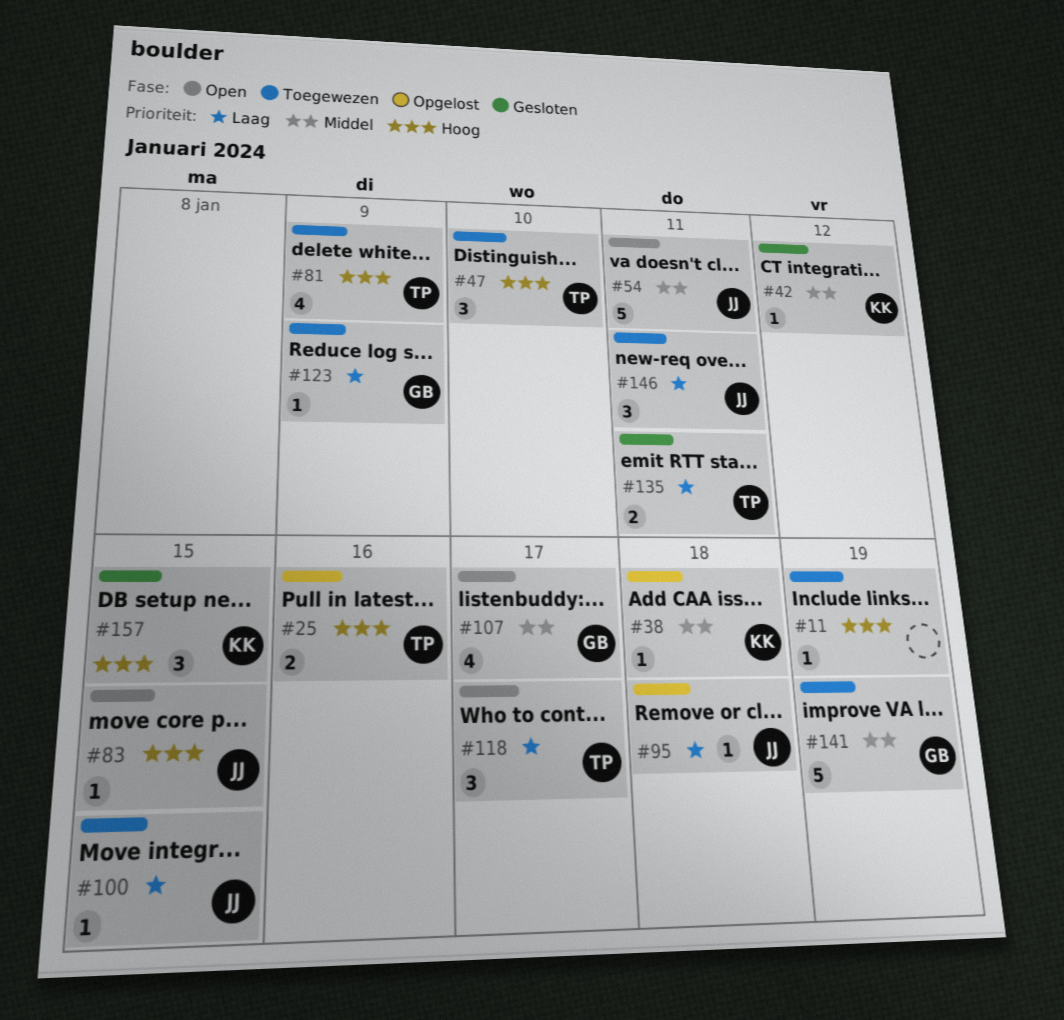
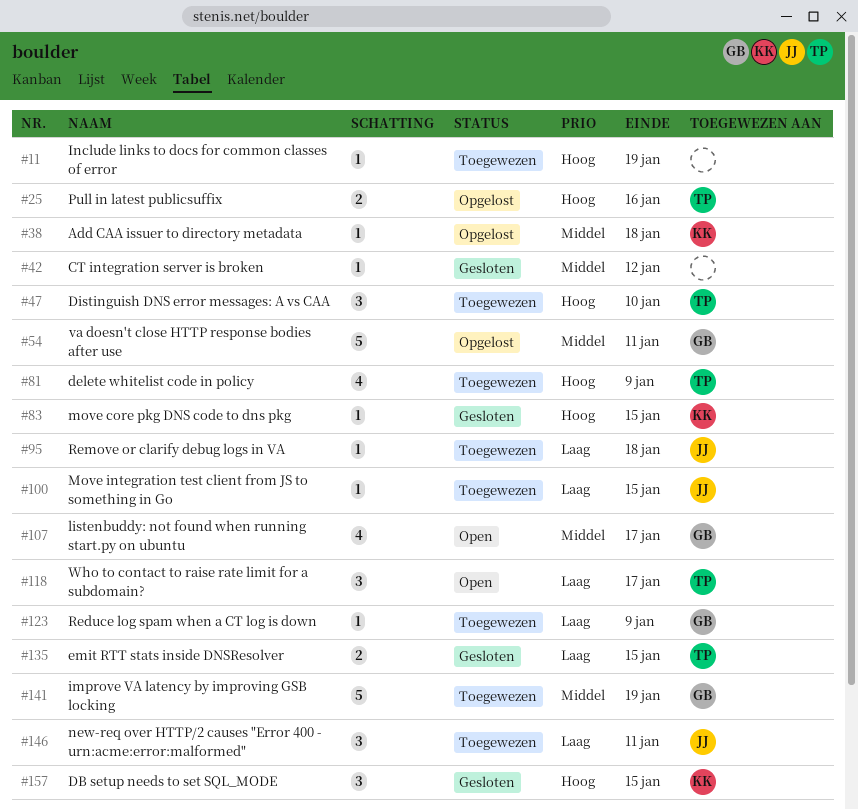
#42, owner: KK -> none
#54, status: Open -> Opgelost
#54, owner: JJ -> GB
#83, status: Open -> Gesloten
#83, owner: JJ -> KK
#95, status: Opgelost -> Toegewezen
#135, due: Jan 11 -> Jan 15

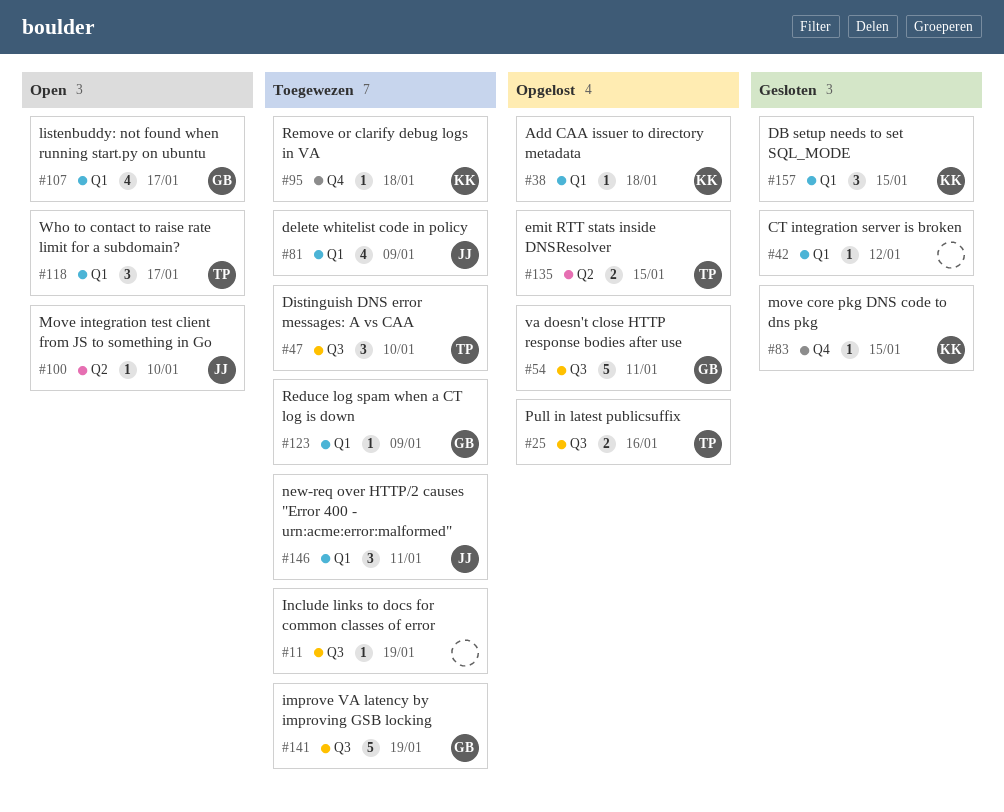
#81, owner: TP -> JJ
#95, owner: JJ -> KK
#100, status: Toegewezen -> Open
#100, due: Jan 15 -> Jan 10
#135, status: Gesloten -> Opgelost

